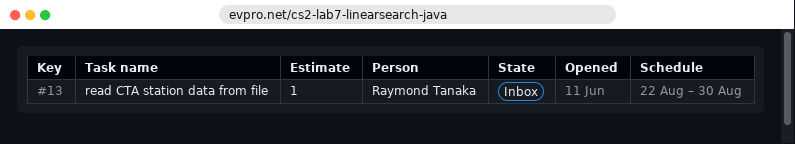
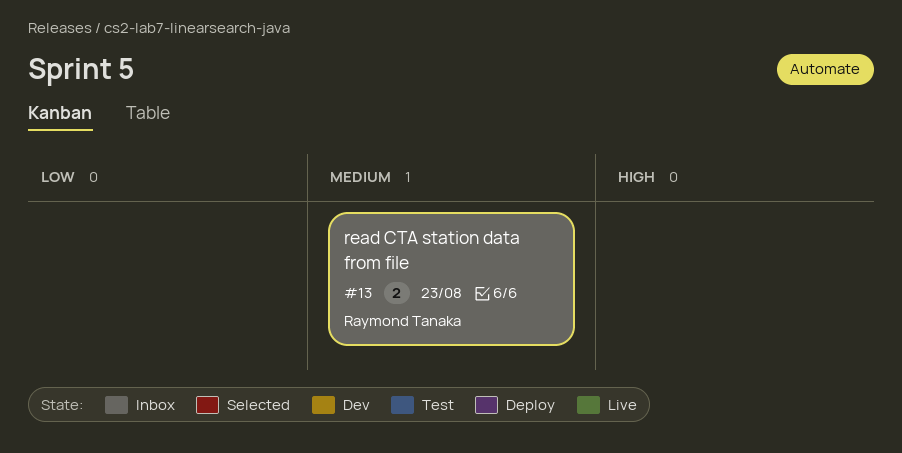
#13, estimate: 1 -> 2
#13, due: Aug 30 -> Aug 23

